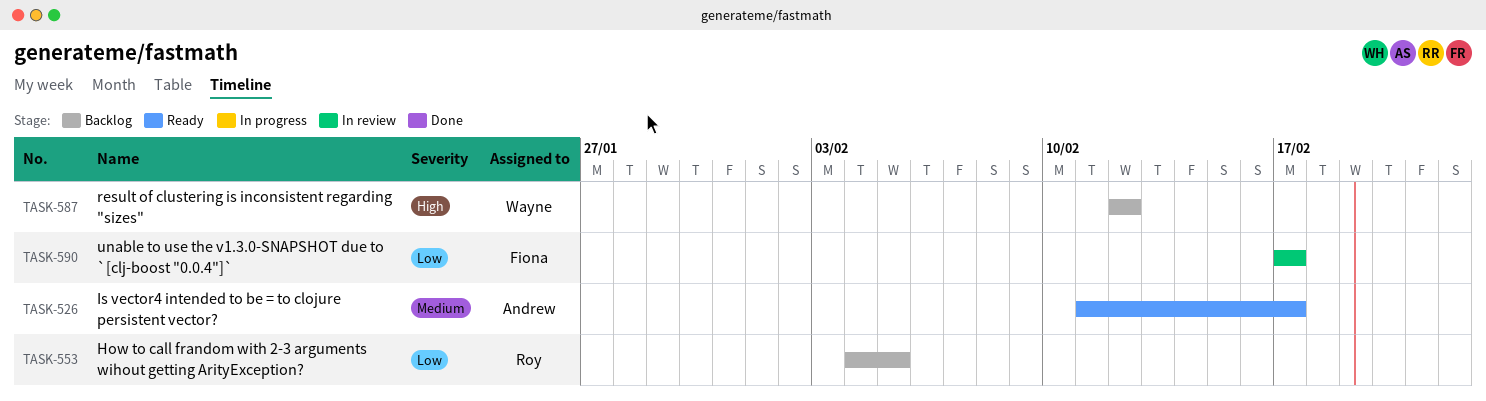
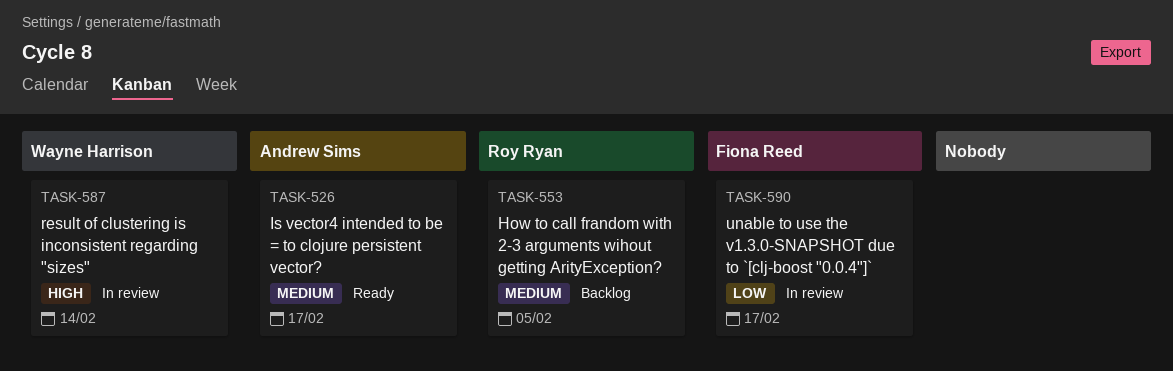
TASK-553, priority: Low -> Medium
TASK-587, status: Backlog -> In review
TASK-587, due: Feb 12 -> Feb 14

